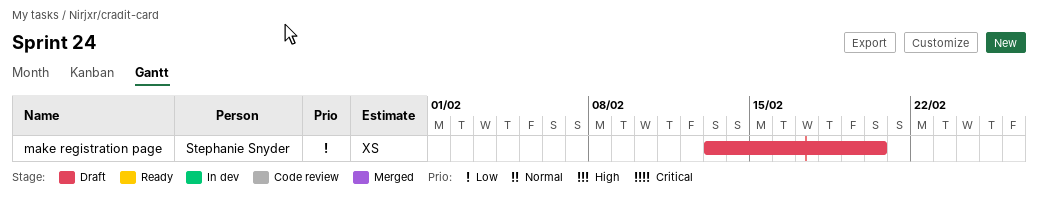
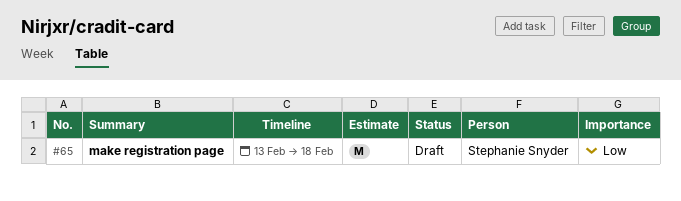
make registration page, estimate: XS -> M
make registration page, due: Feb 20 -> Feb 18

